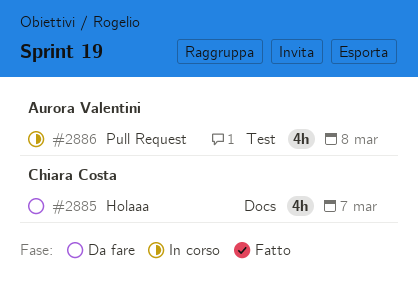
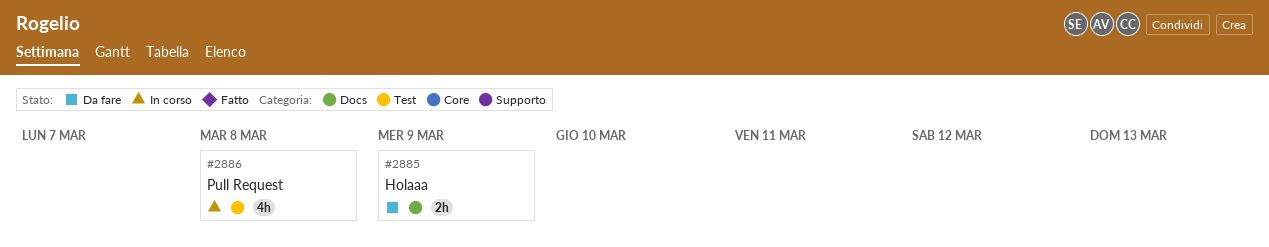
#2885, estimate: 4h -> 2h
#2885, due: Mar 7 -> Mar 9

